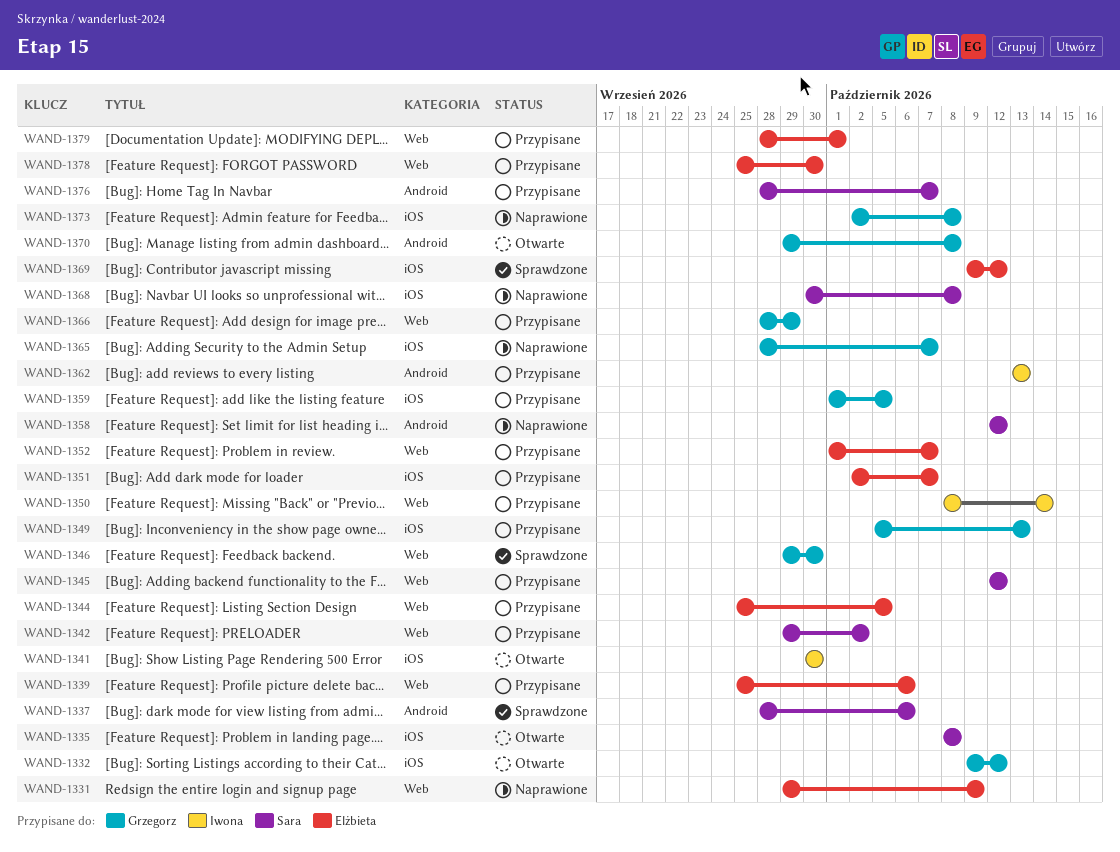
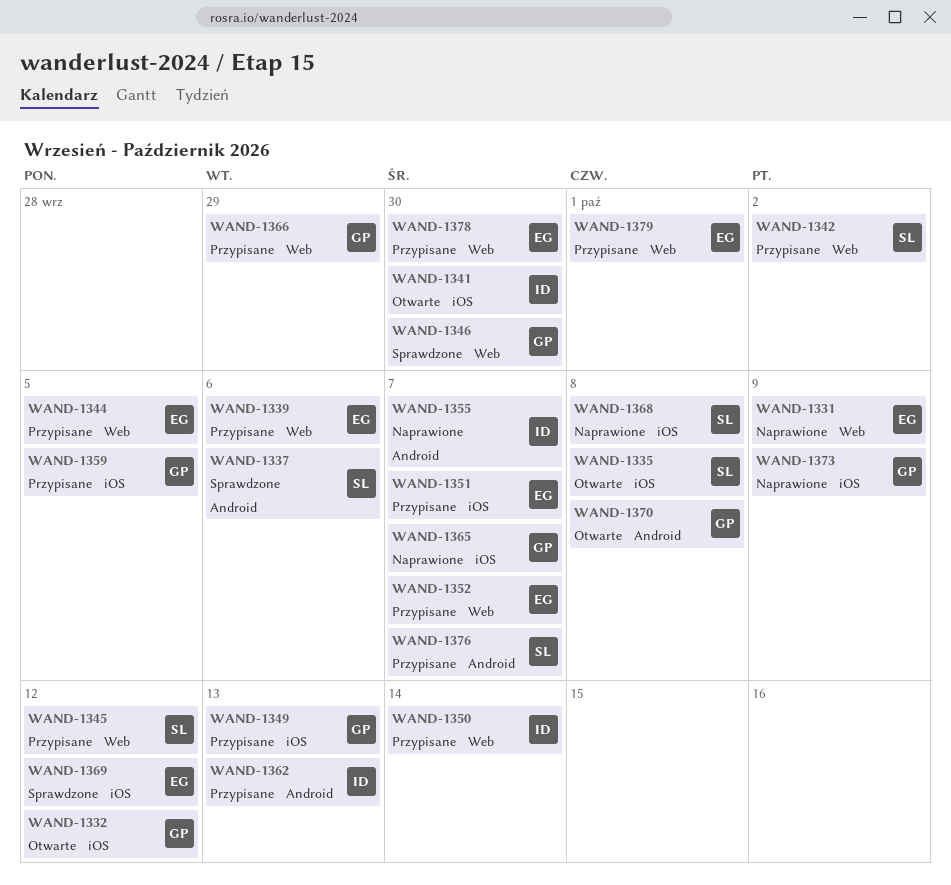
WAND-1355: none -> present
WAND-1358: present -> none
WAND-1373, due: Oct 8 -> Oct 9

